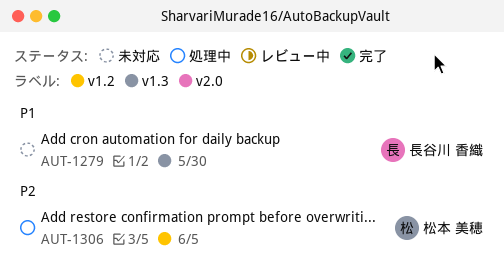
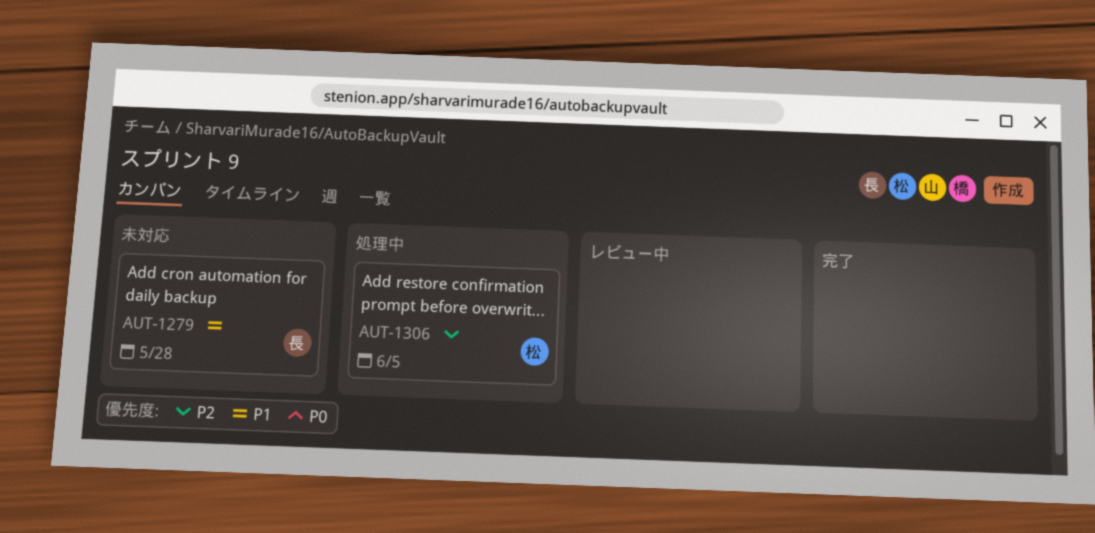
AUT-1279, due: May 30 -> May 28

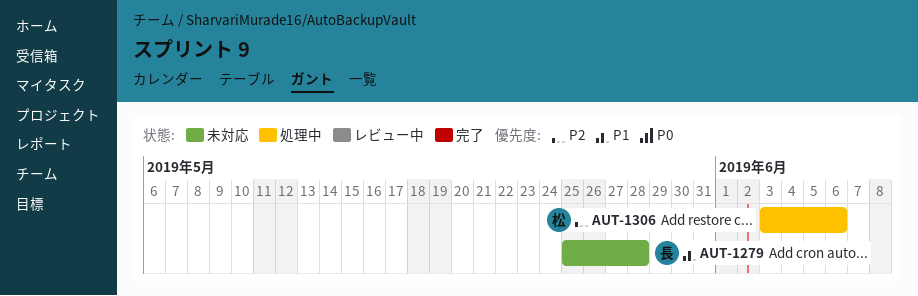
AUT-1306, due: Jun 5 -> Jun 6

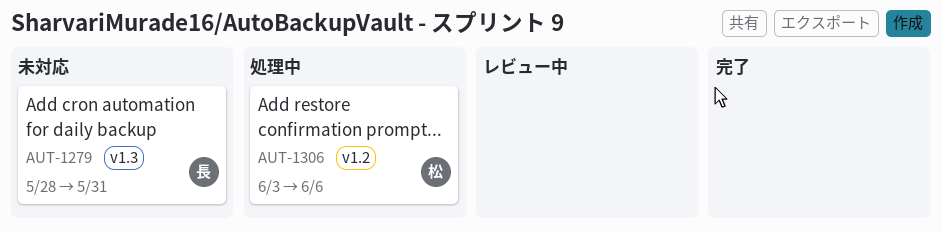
AUT-1279, start: May 25 -> May 28
AUT-1279, due: May 28 -> May 31

